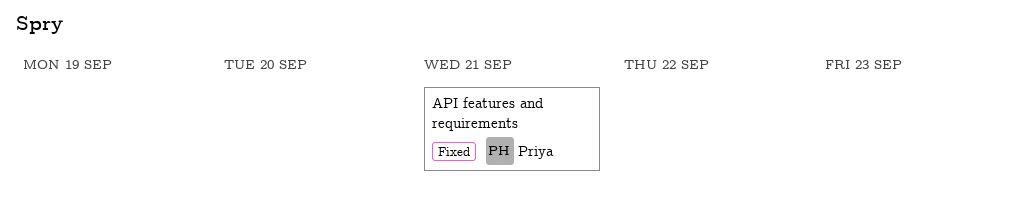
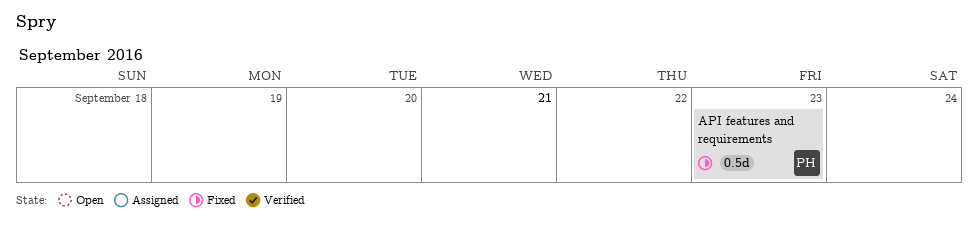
API features and requirements, due: Sep 21 -> Sep 23

